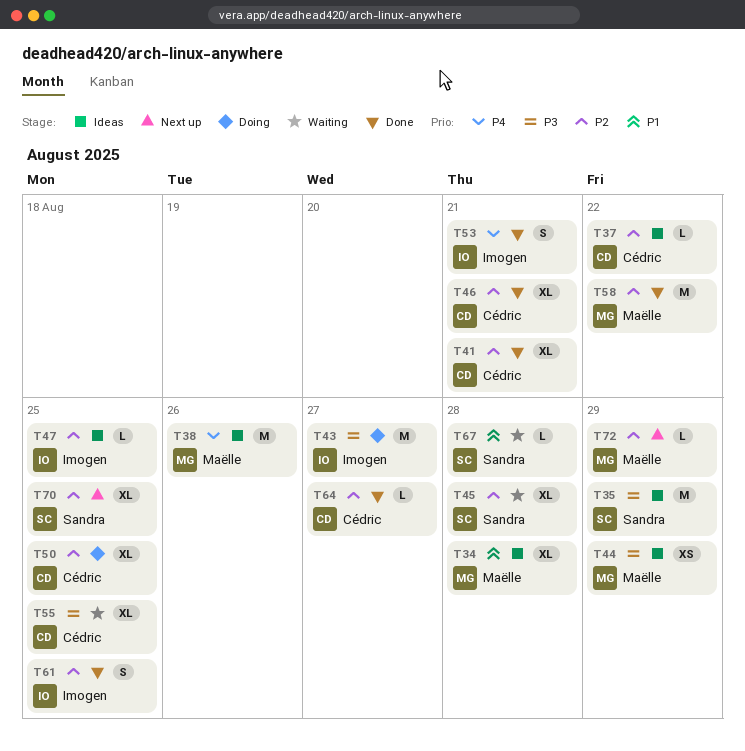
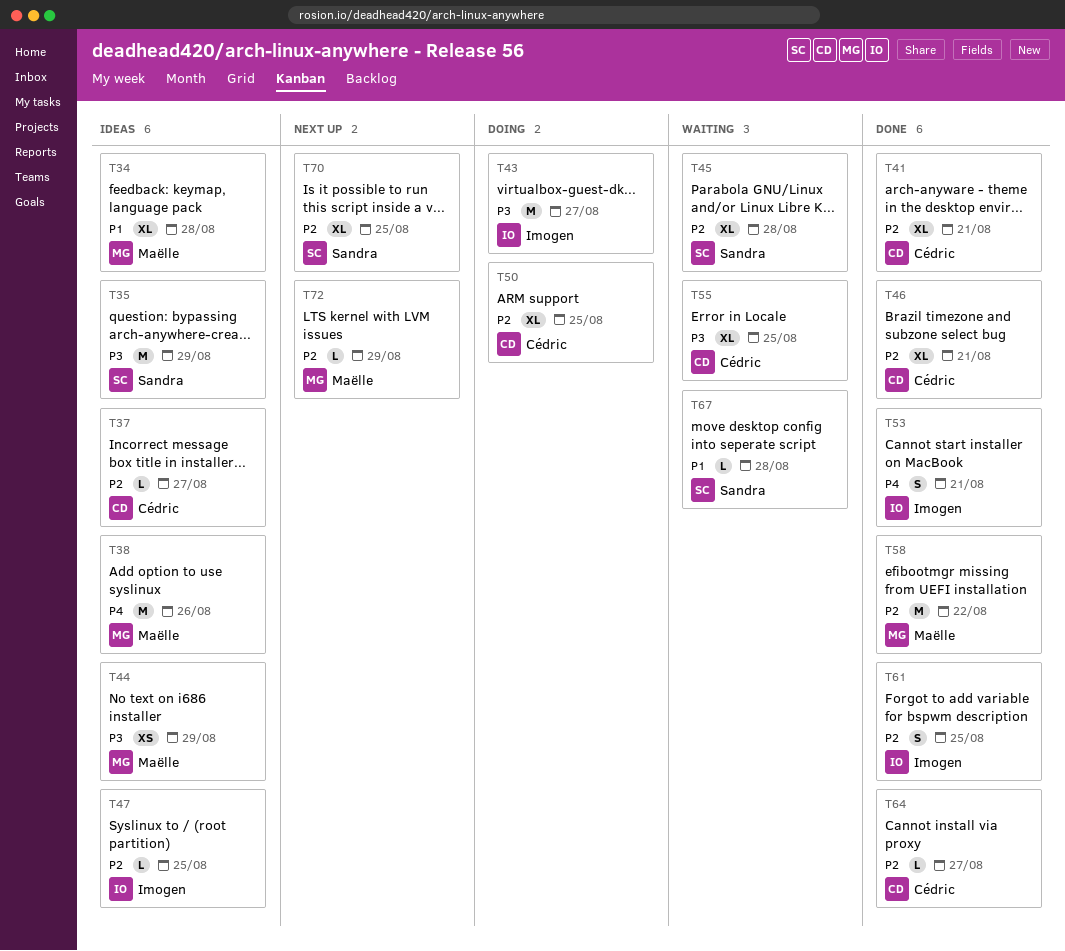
T37, due: Aug 22 -> Aug 27

